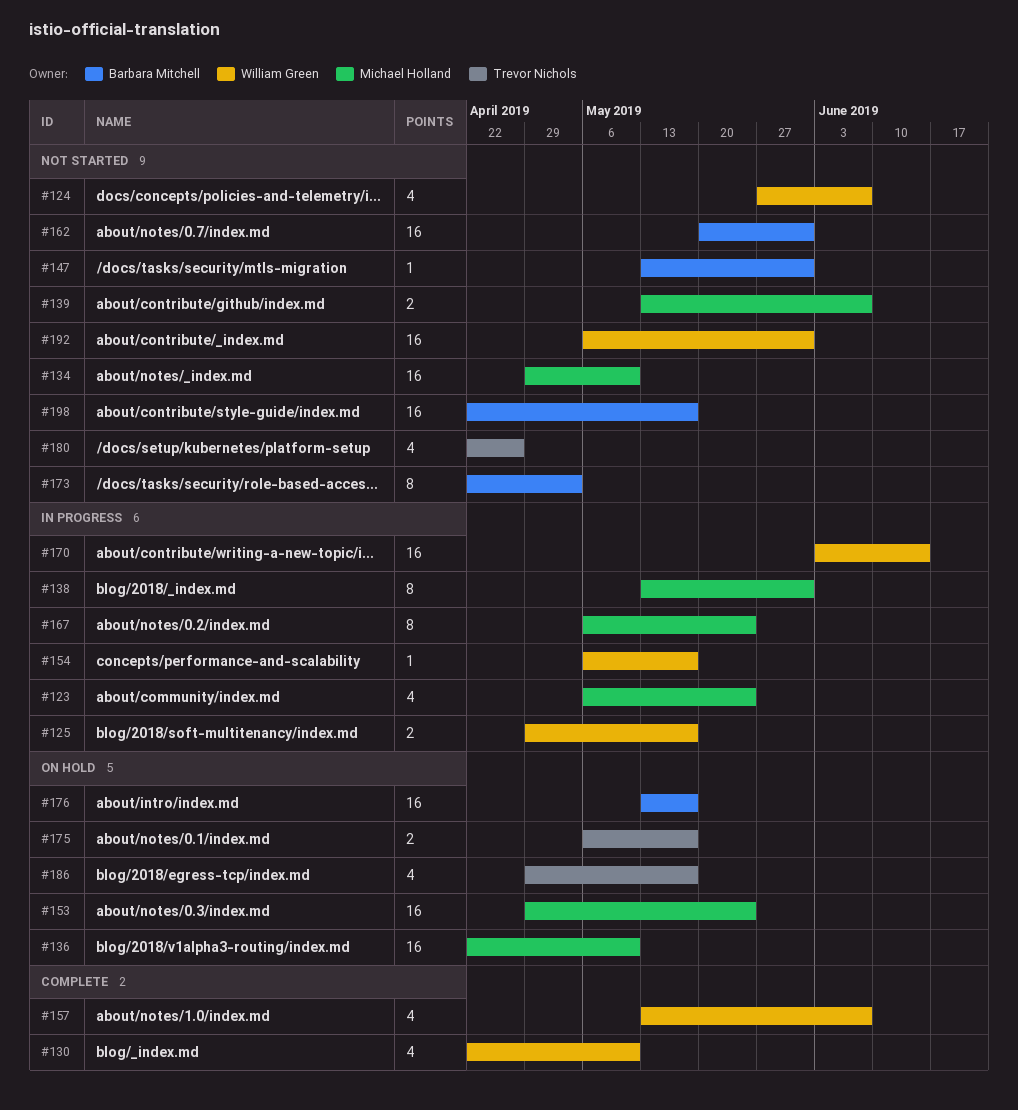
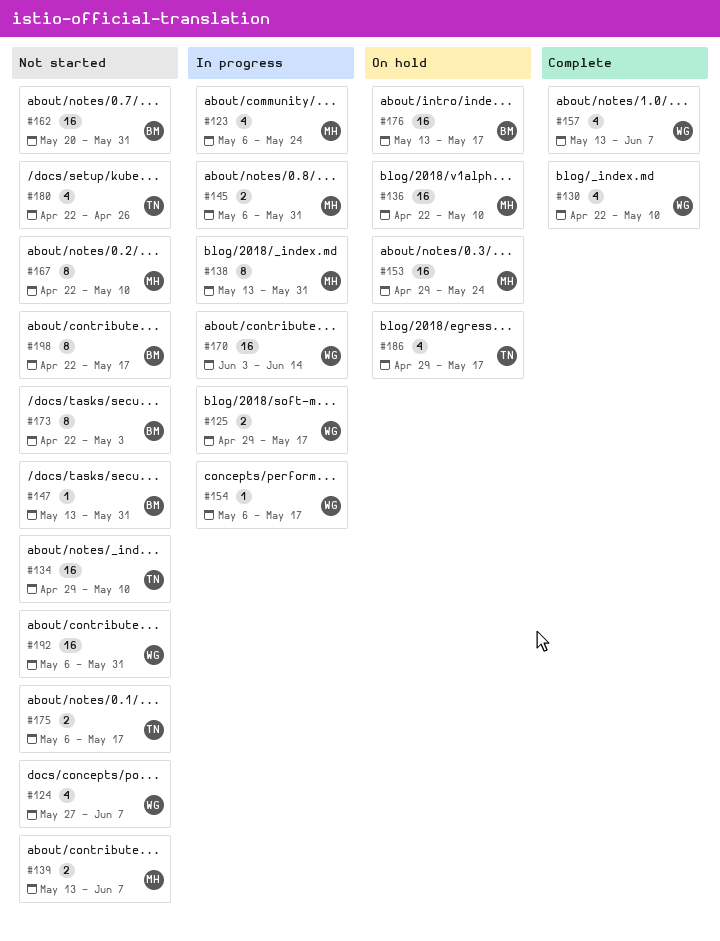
#134, owner: Michael Holland -> Trevor Nichols
#145: none -> present
#167, status: In progress -> Not started
#167, start: May 6 -> Apr 22
#167, due: May 24 -> May 10
#175, status: On hold -> Not started
#198, estimate: 16 -> 8

